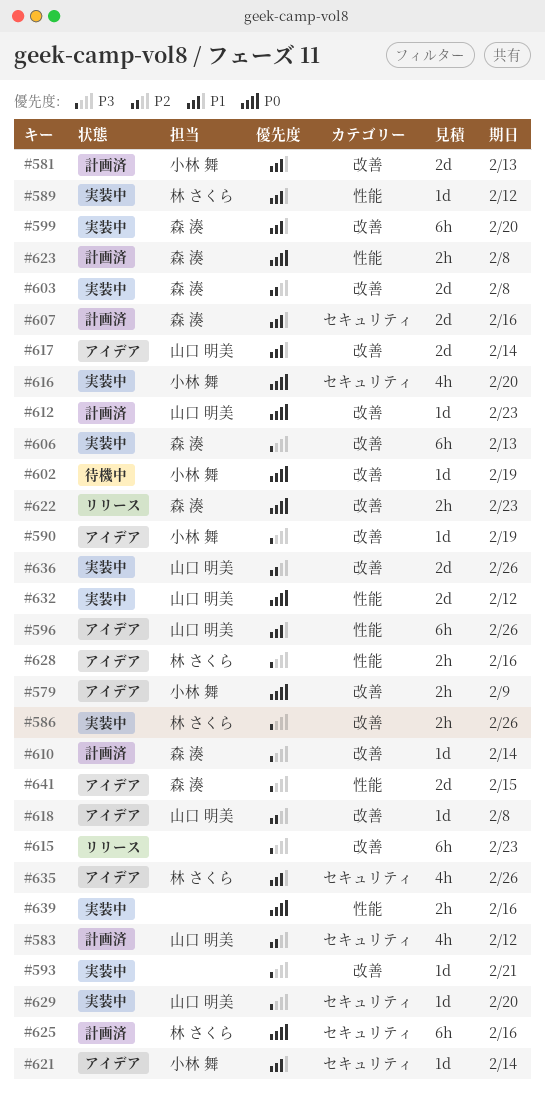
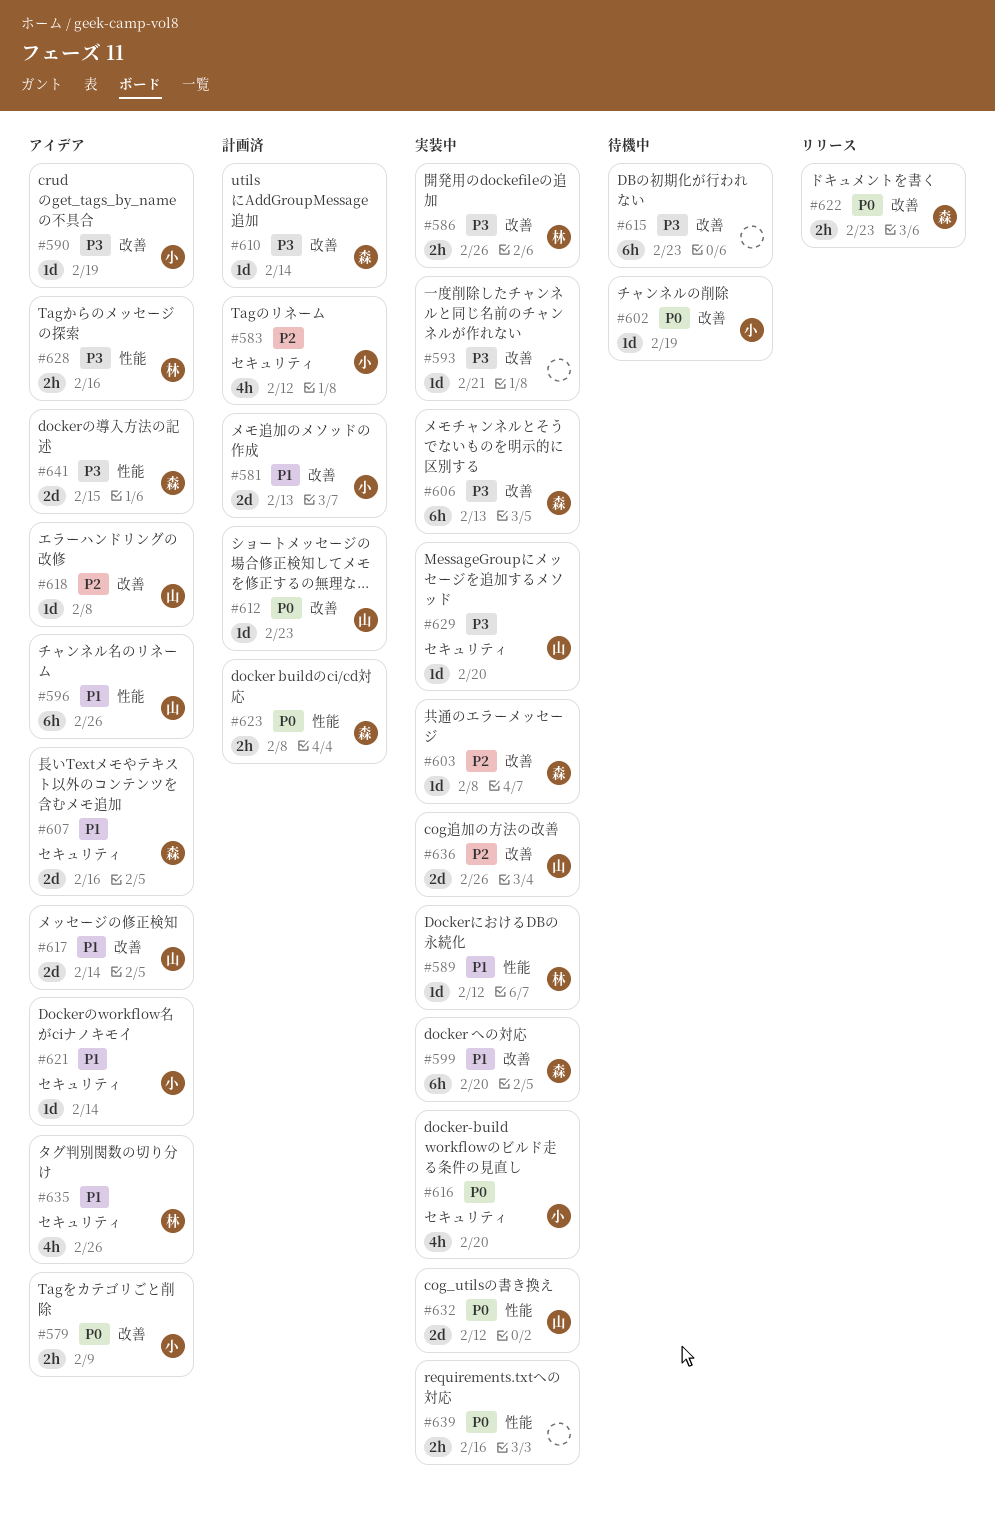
#583, owner: 山口 明美 -> 小林 舞
#603, estimate: 2d -> 1d
#607, status: 計画済 -> アイデア
#615, status: リリース -> 待機中
#625: present -> none

